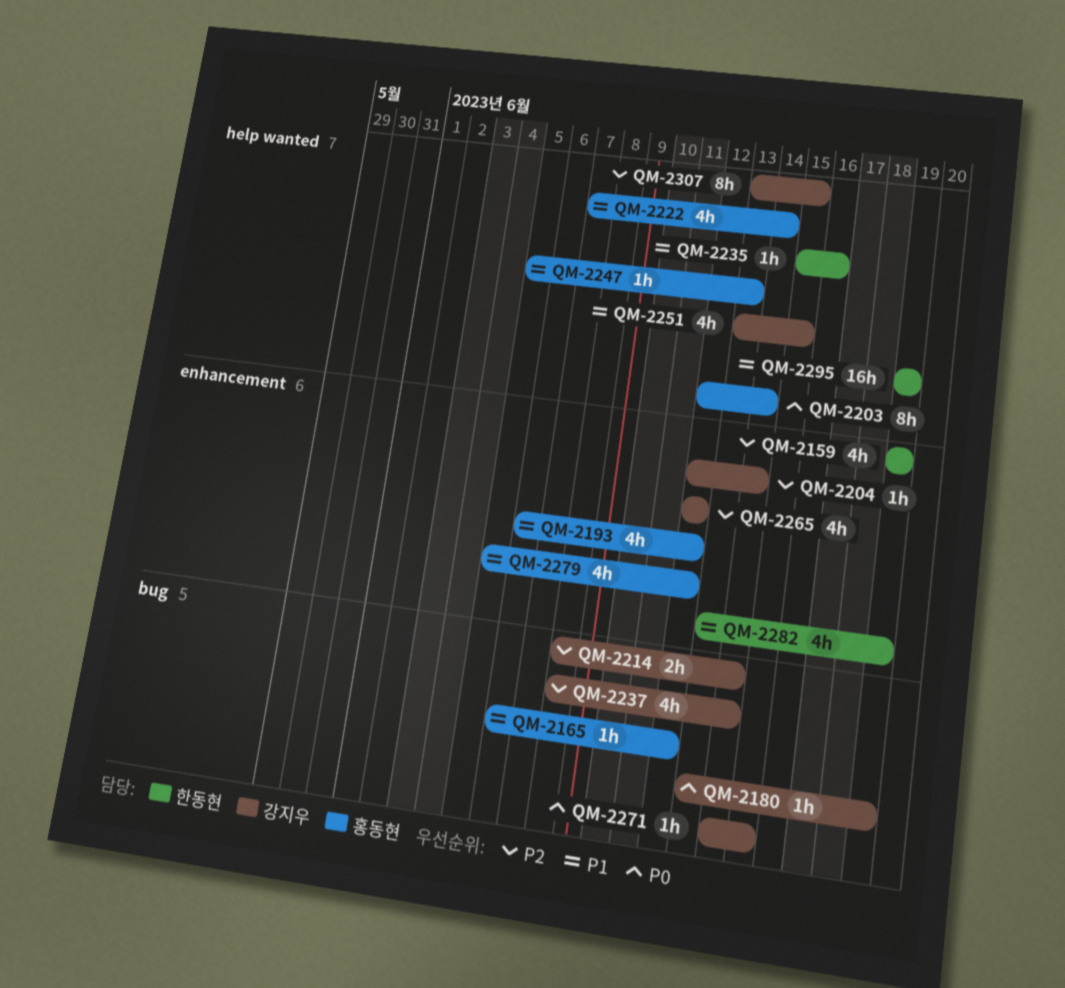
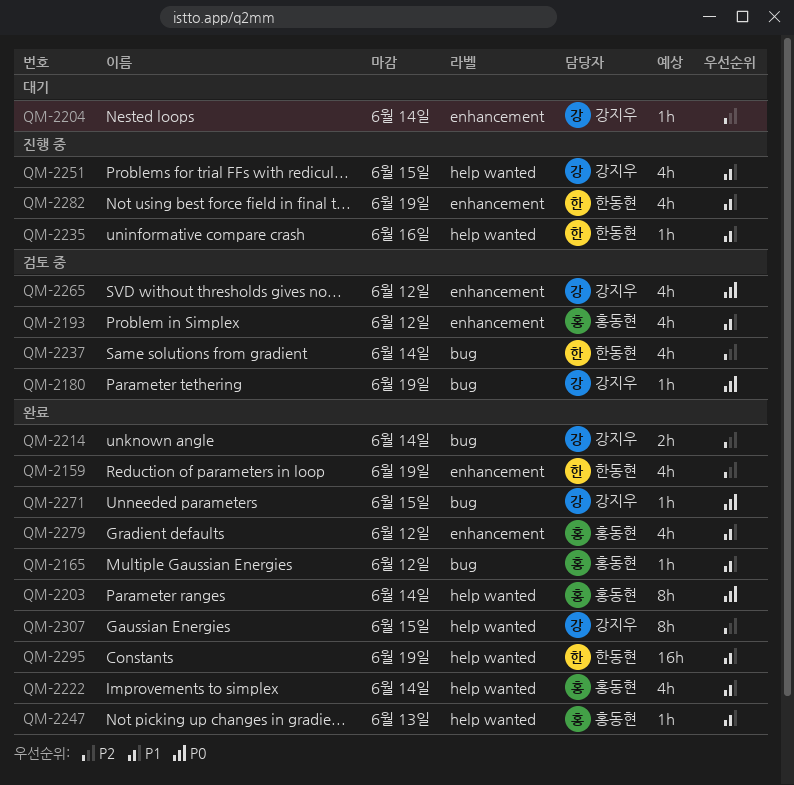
QM-2237, owner: 강지우 -> 한동현
QM-2265, priority: P2 -> P0

